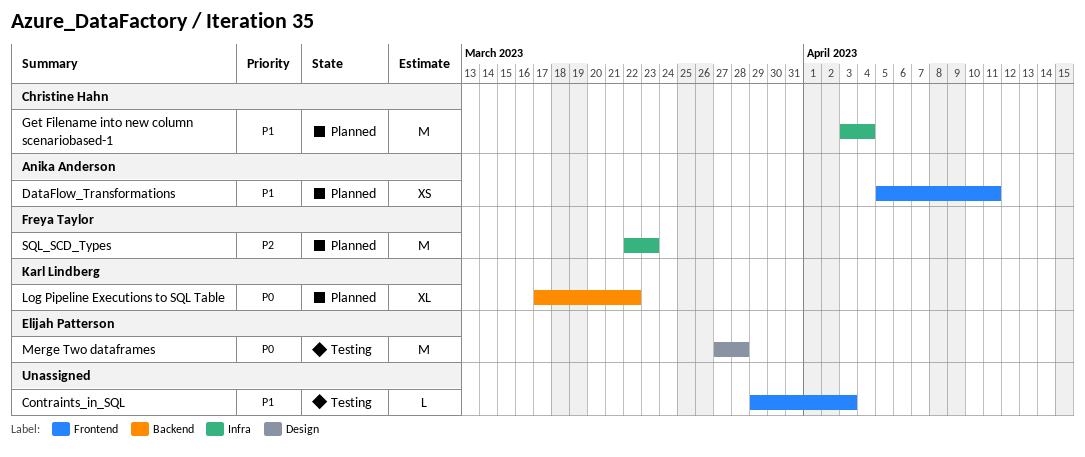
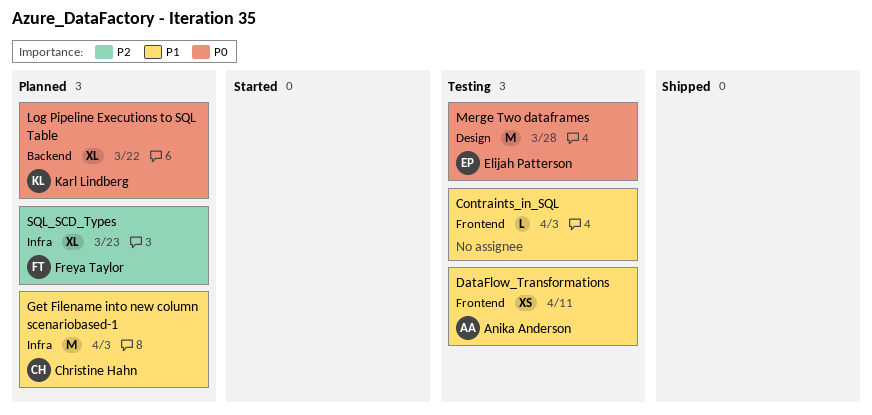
DataFlow_Transformations, status: Planned -> Testing
Get Filename into new column scenariobased-1, due: Apr 4 -> Apr 3
SQL_SCD_Types, estimate: M -> XL

